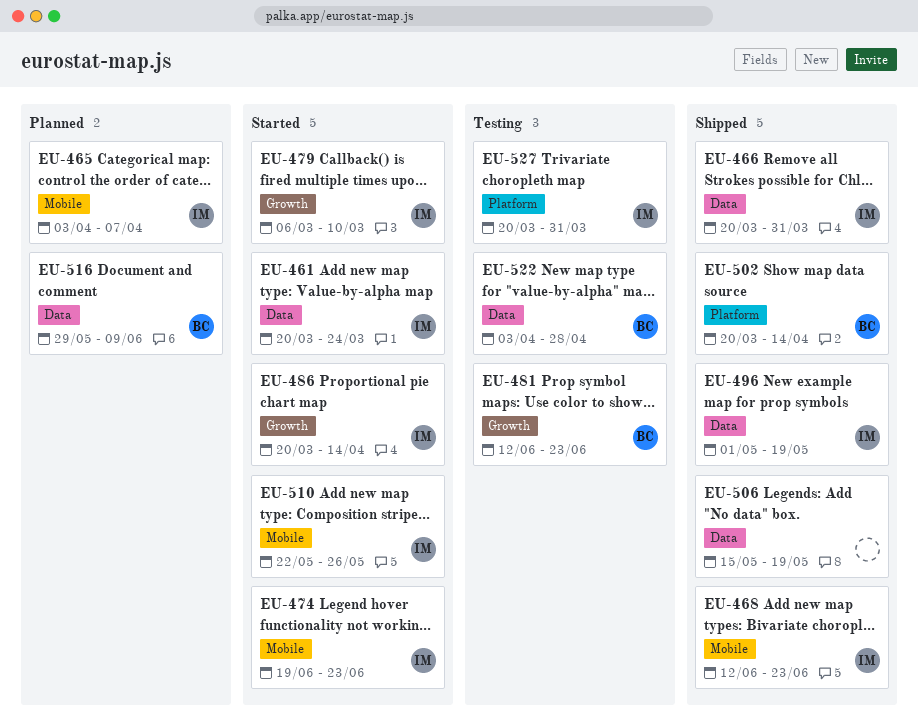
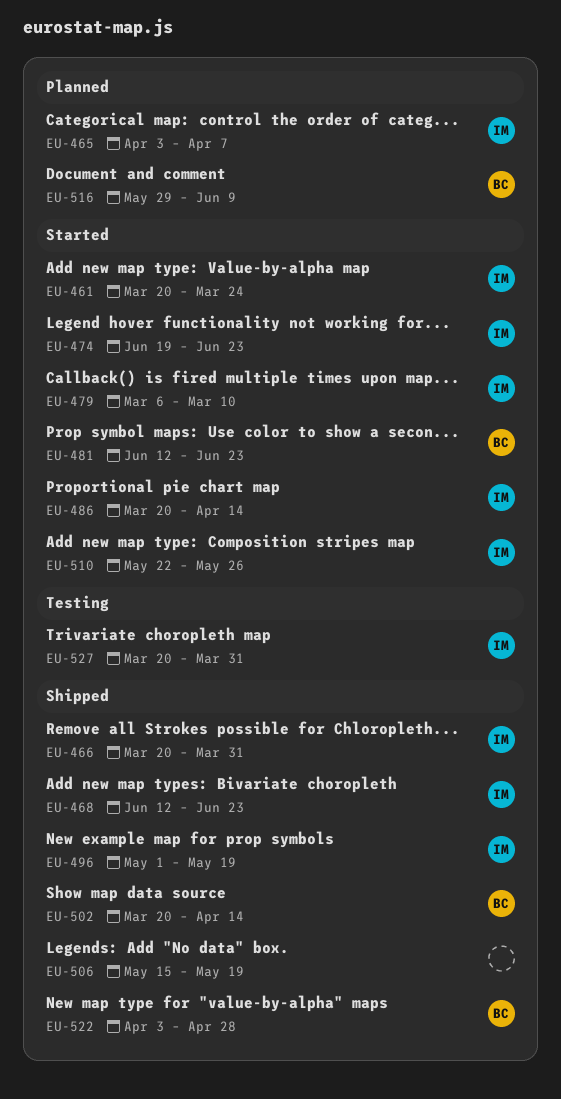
EU-481, status: Testing -> Started
EU-522, status: Testing -> Shipped

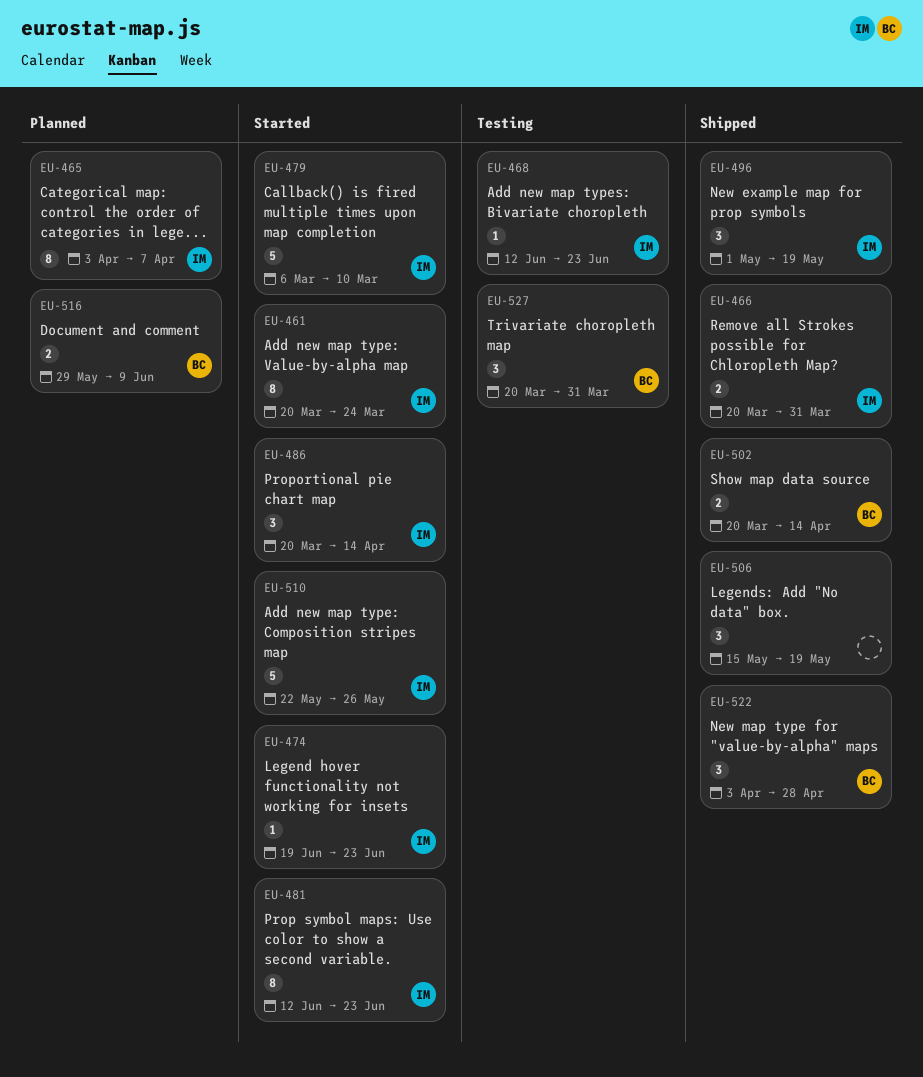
EU-468, status: Shipped -> Testing
EU-481, owner: BC -> IM
EU-527, owner: IM -> BC

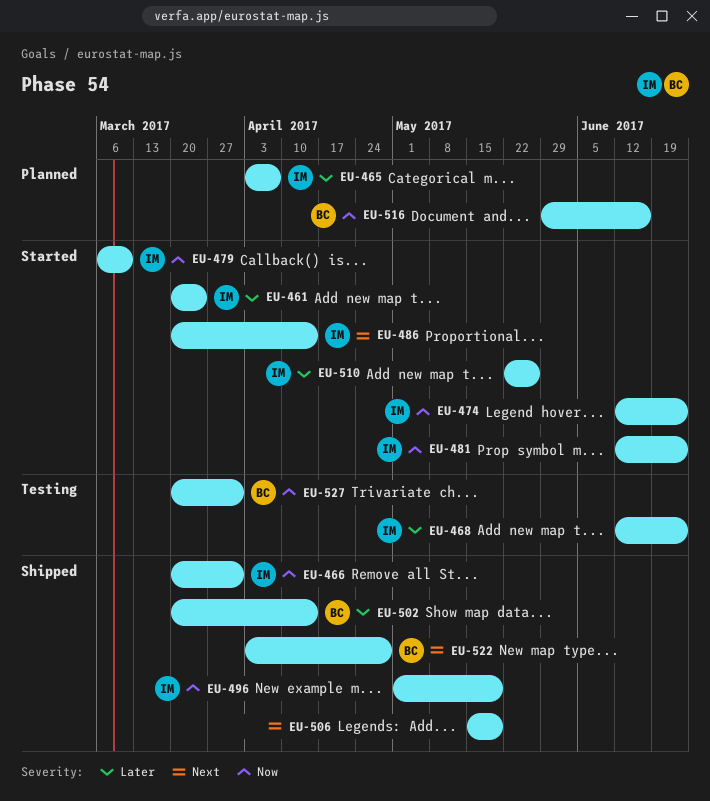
EU-474, start: Jun 19 -> Jun 12
EU-516, due: Jun 9 -> Jun 16

